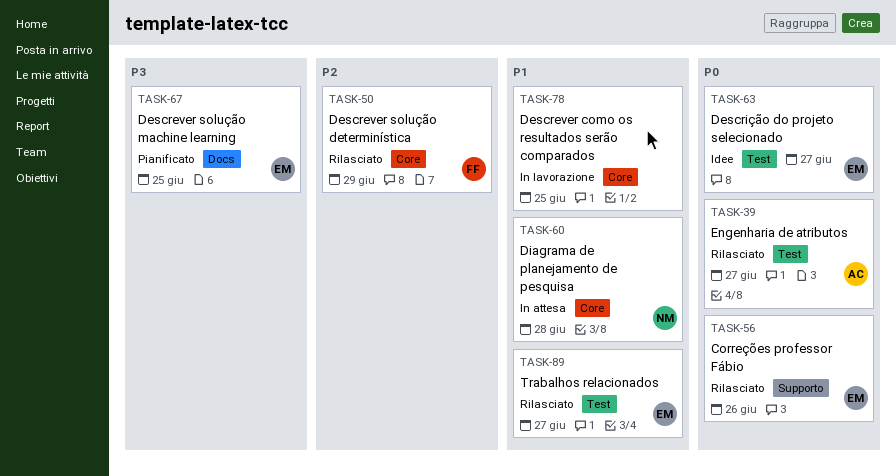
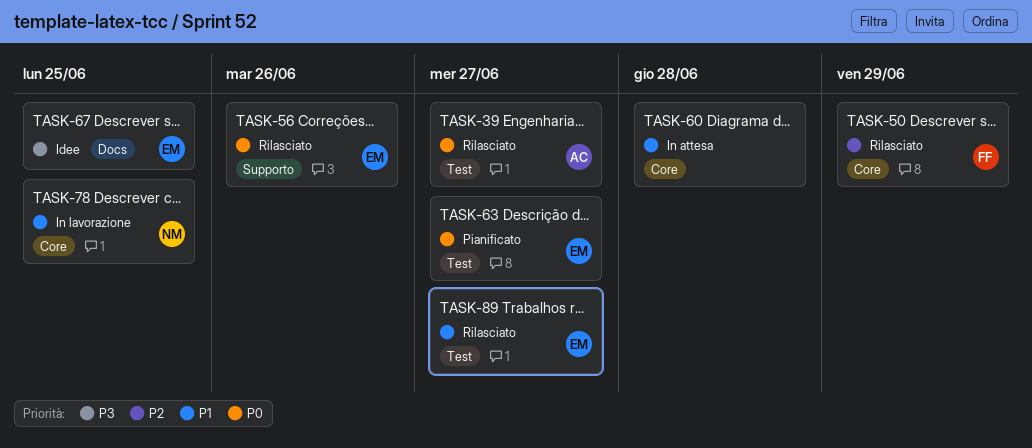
TASK-60, owner: NM -> none
TASK-63, status: Idee -> Pianificato
TASK-67, status: Pianificato -> Idee
TASK-78, owner: none -> NM

